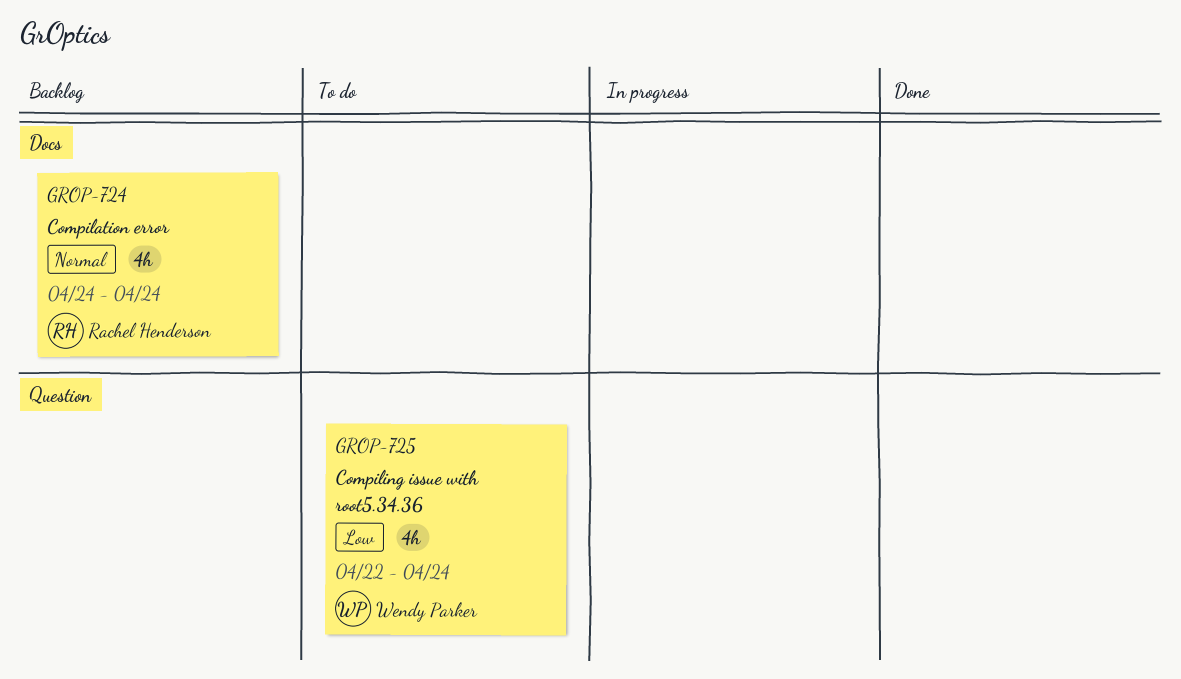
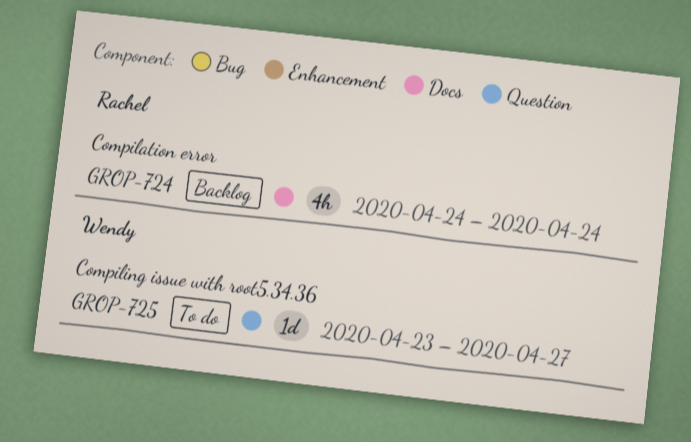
GROP-725, estimate: 4h -> 1d
GROP-725, start: Apr 22 -> Apr 23
GROP-725, due: Apr 24 -> Apr 27

